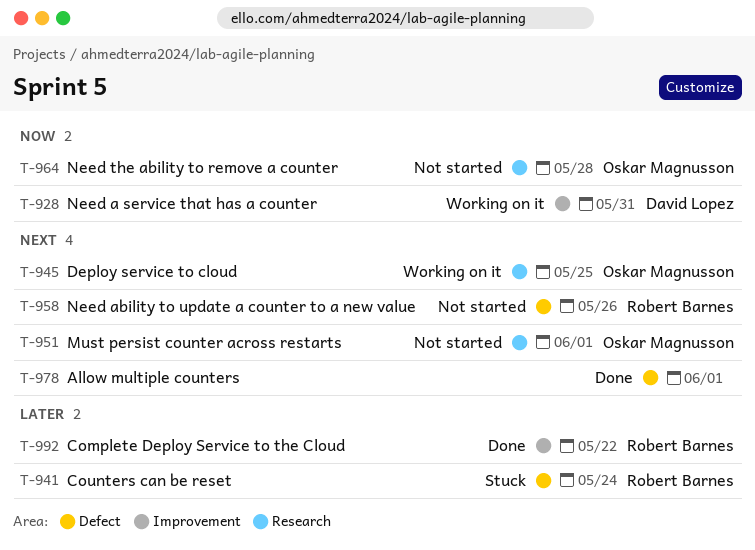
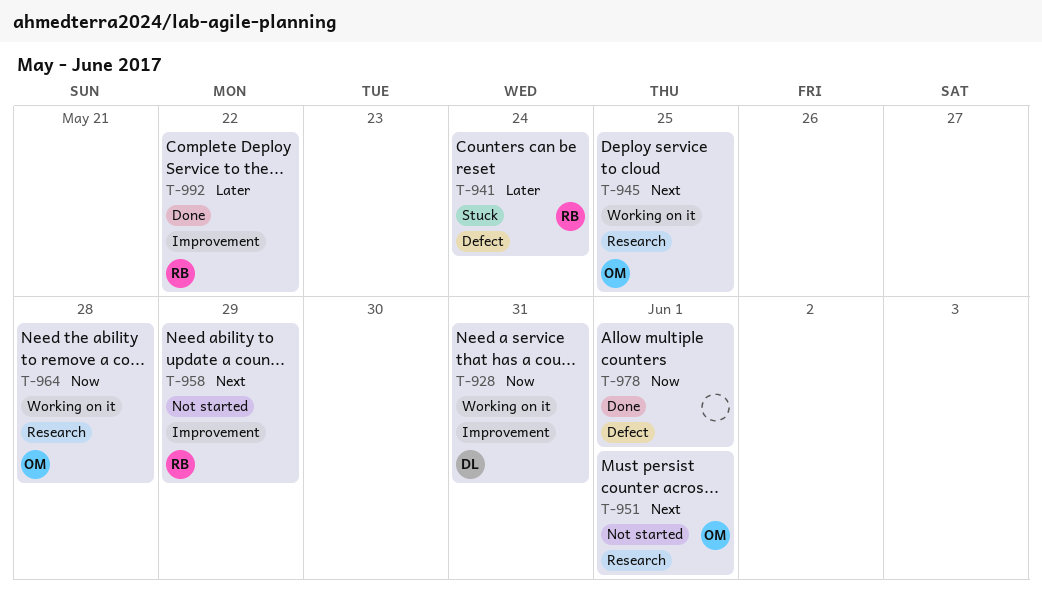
T-958, label: Defect -> Improvement
T-958, due: May 26 -> May 29
T-964, status: Not started -> Working on it
T-978, priority: Next -> Now

